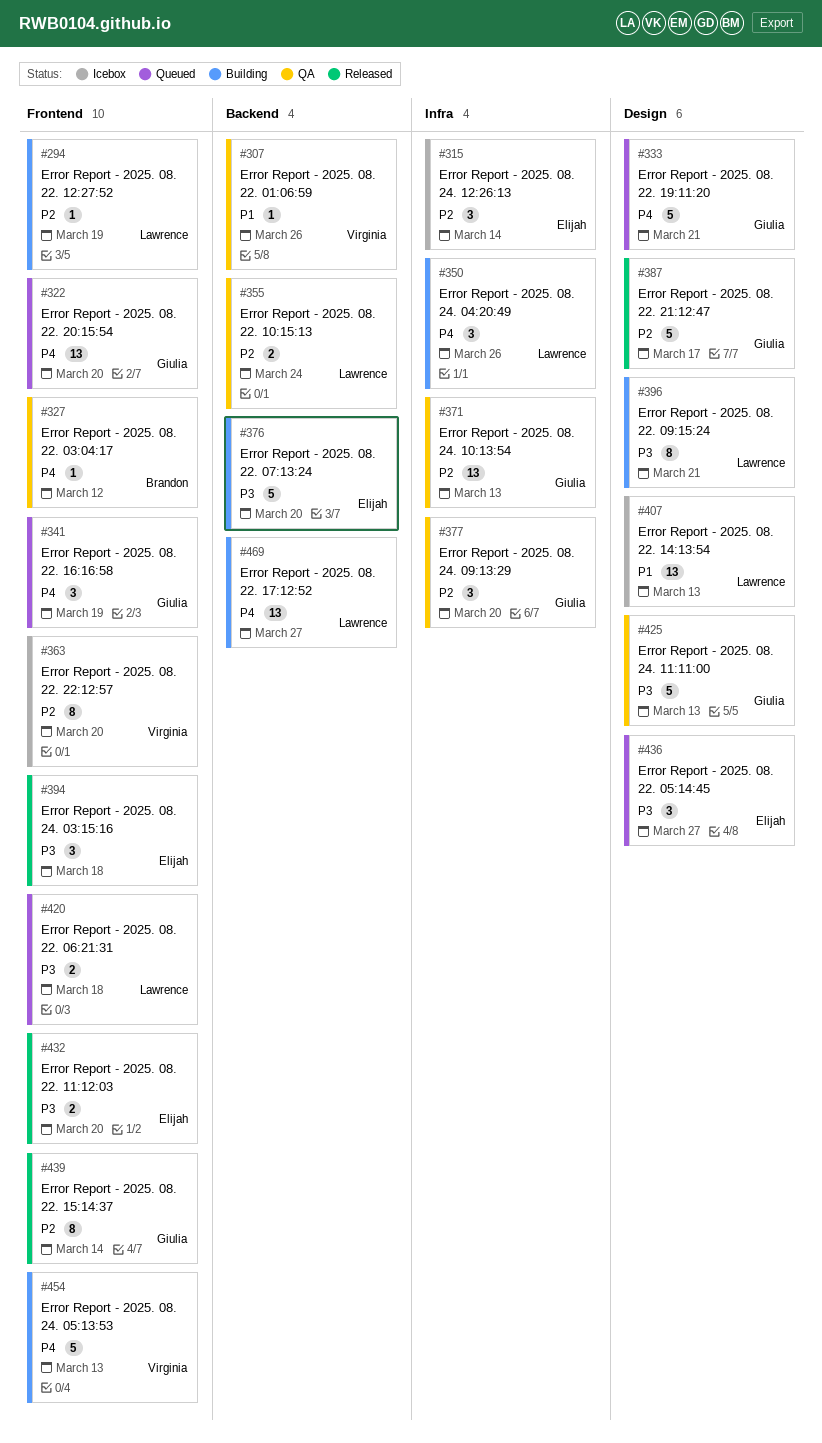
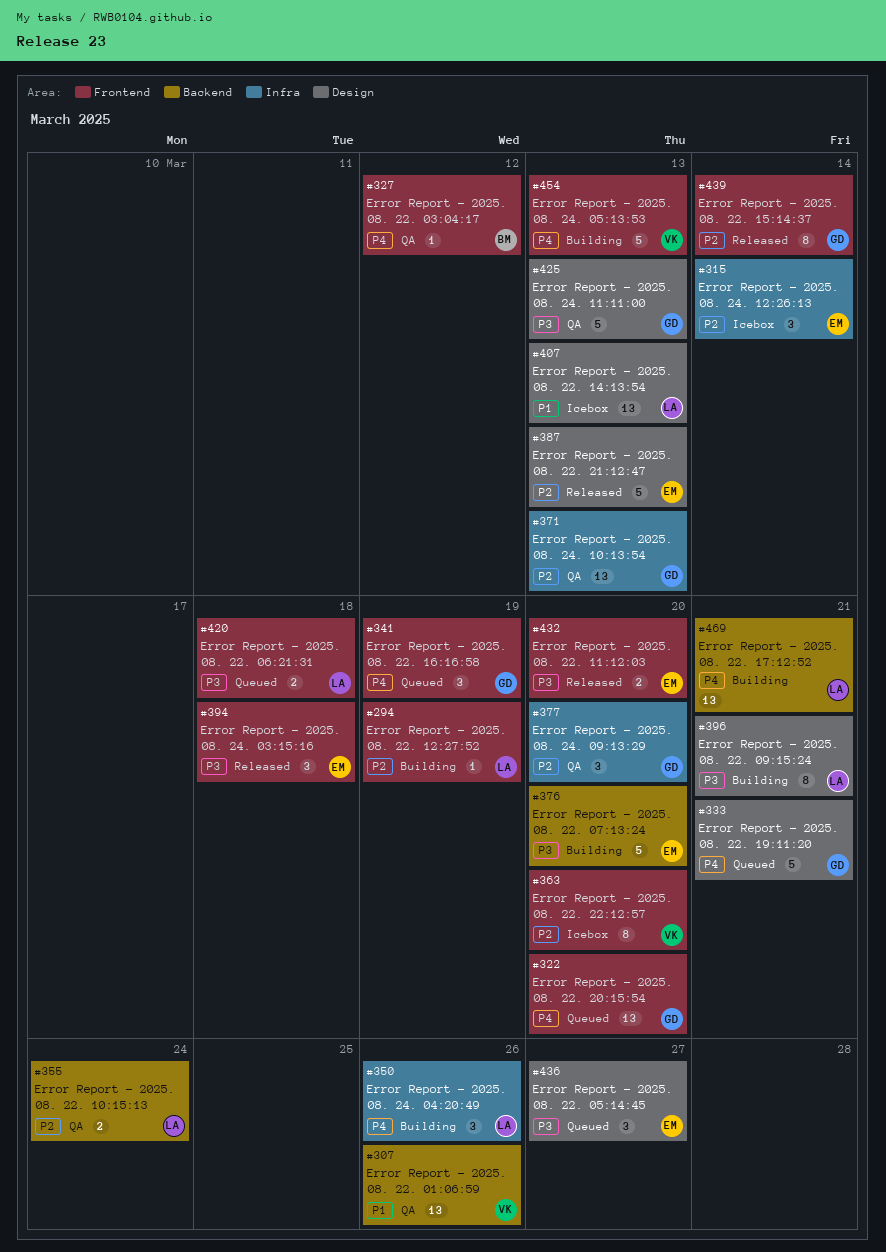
#307, estimate: 1 -> 13
#387, owner: Giulia -> Elijah
#387, due: Mar 17 -> Mar 13
#469, due: Mar 27 -> Mar 21

